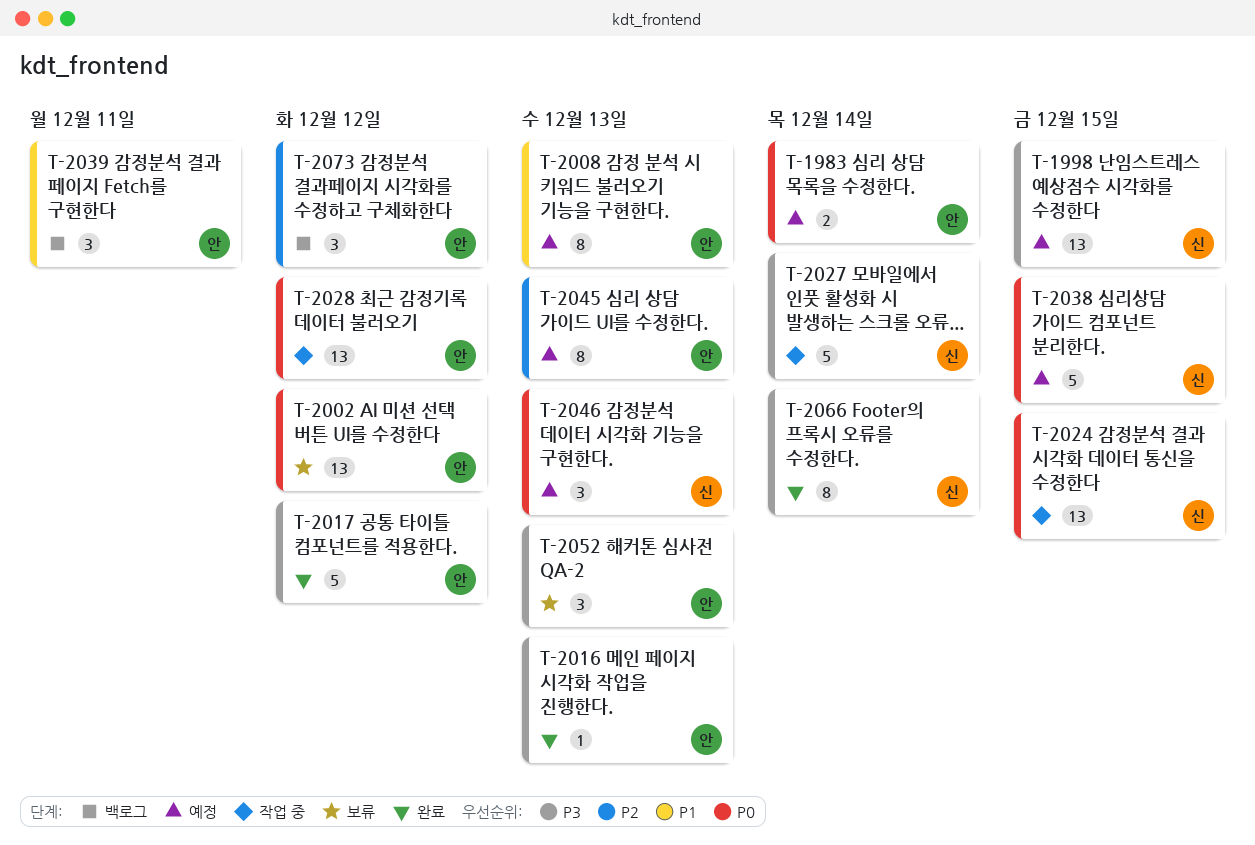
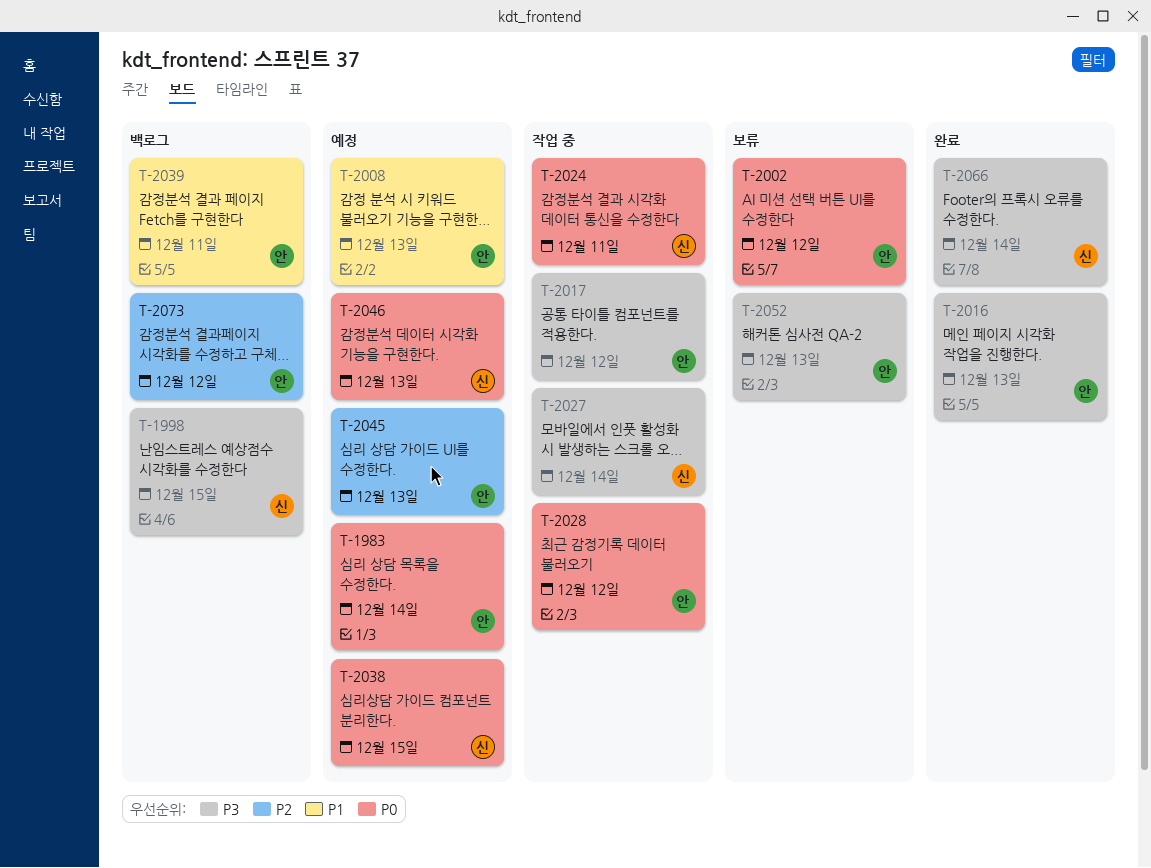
T-1998, status: 예정 -> 백로그
T-2017, status: 완료 -> 작업 중
T-2024, due: Dec 15 -> Dec 11

